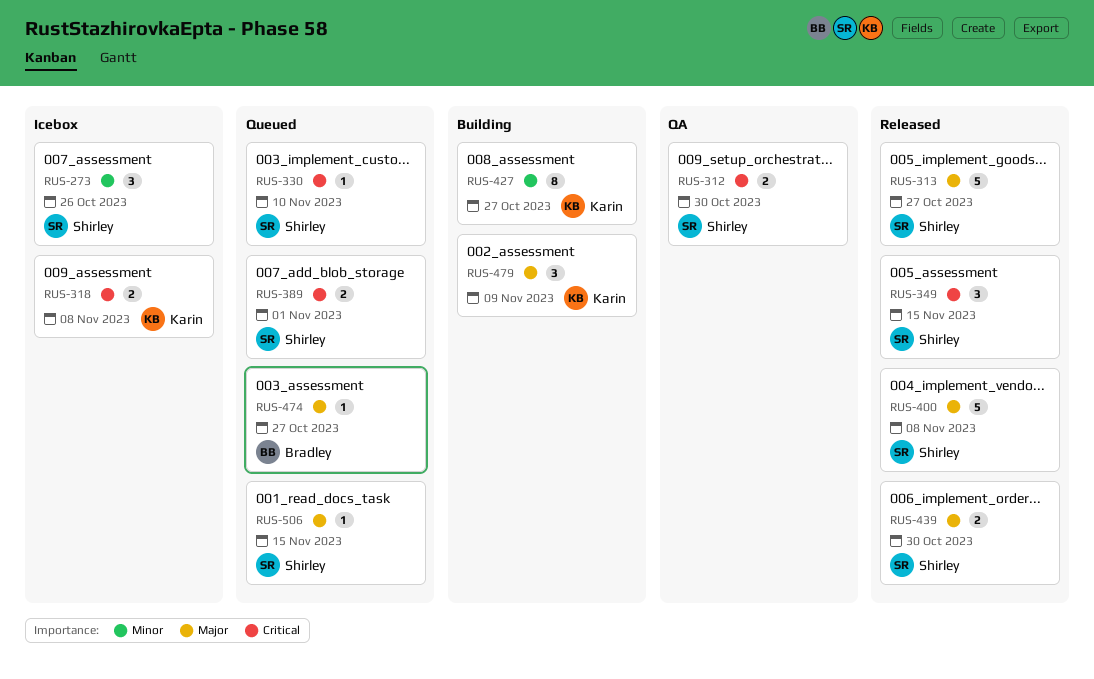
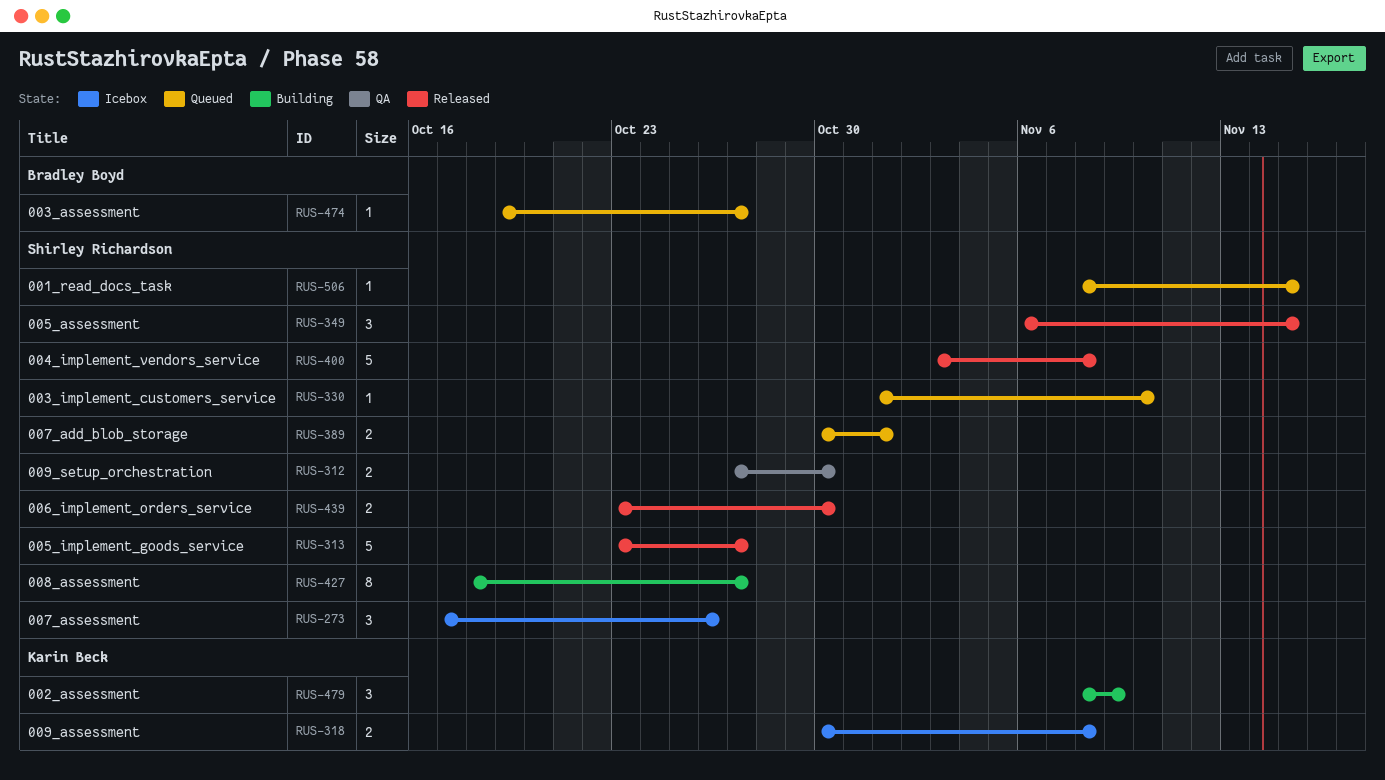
RUS-427, owner: Karin Beck -> Shirley Richardson

